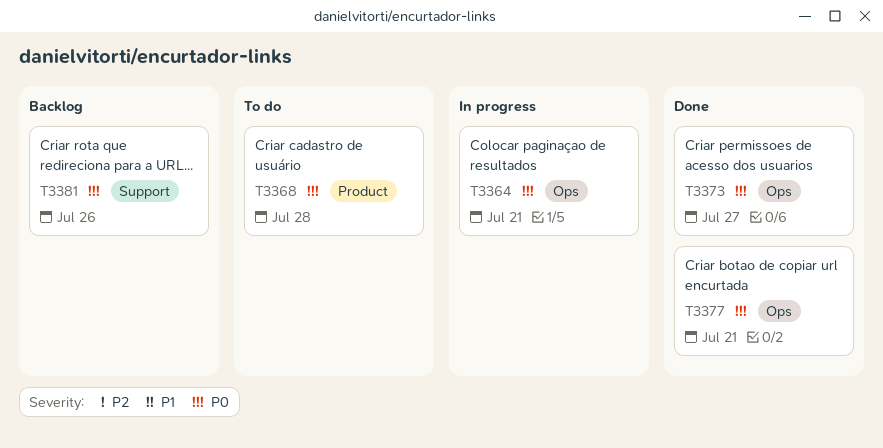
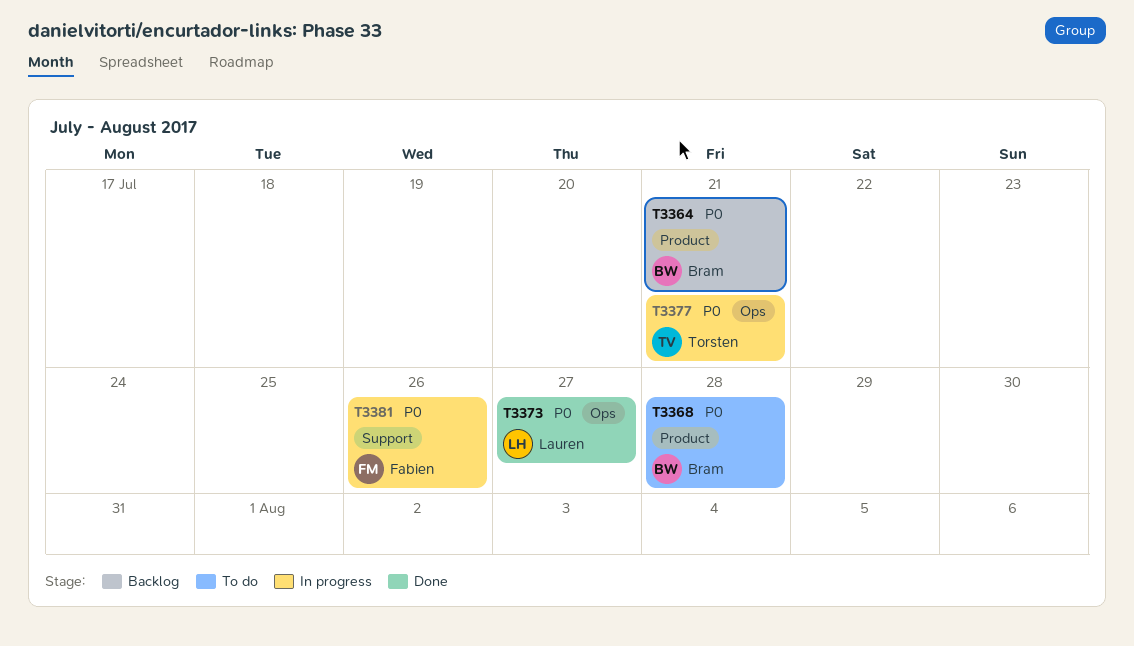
T3364, status: In progress -> Backlog
T3364, label: Ops -> Product
T3377, status: Done -> In progress
T3381, status: Backlog -> In progress

